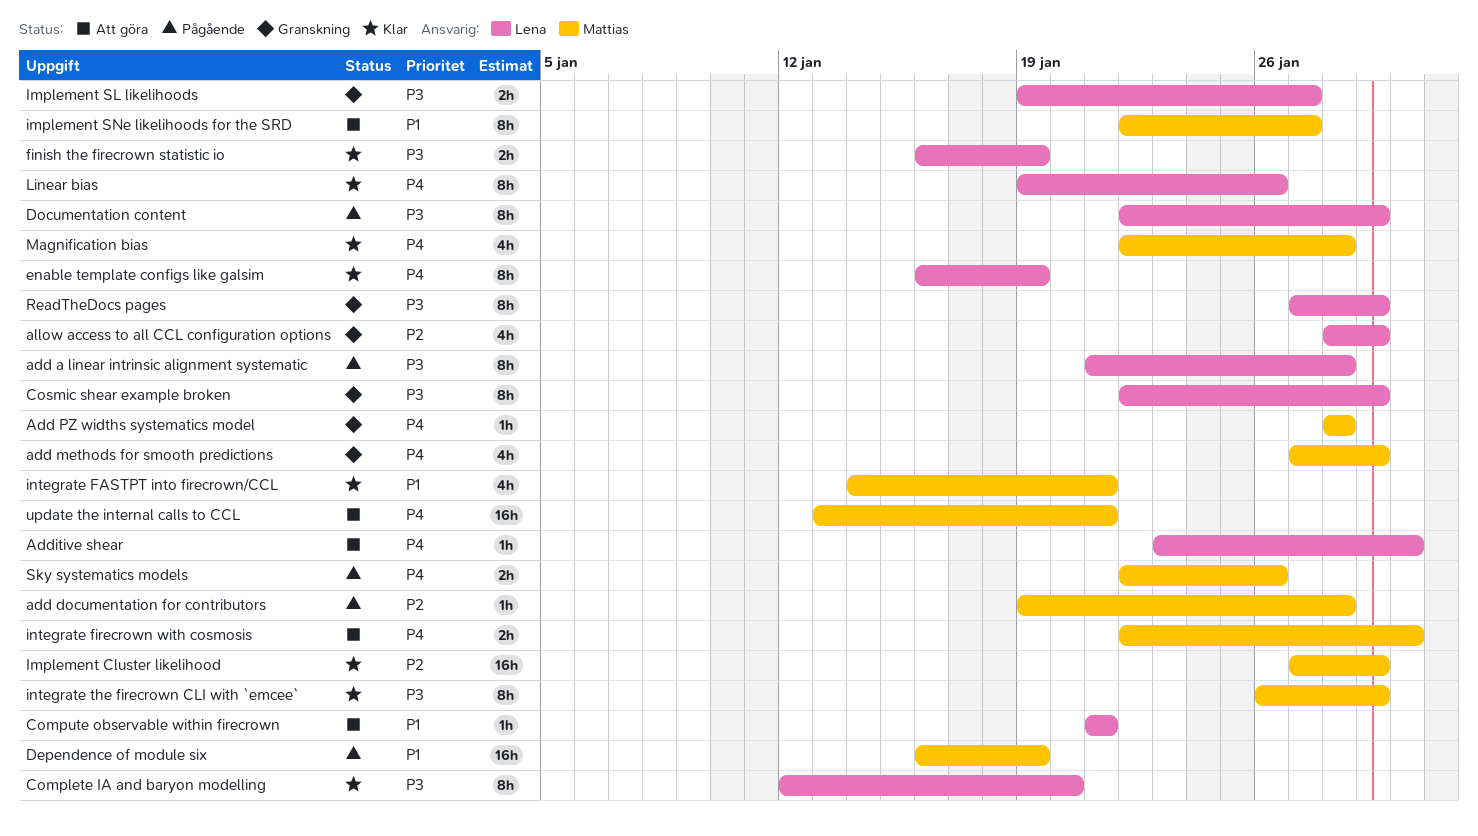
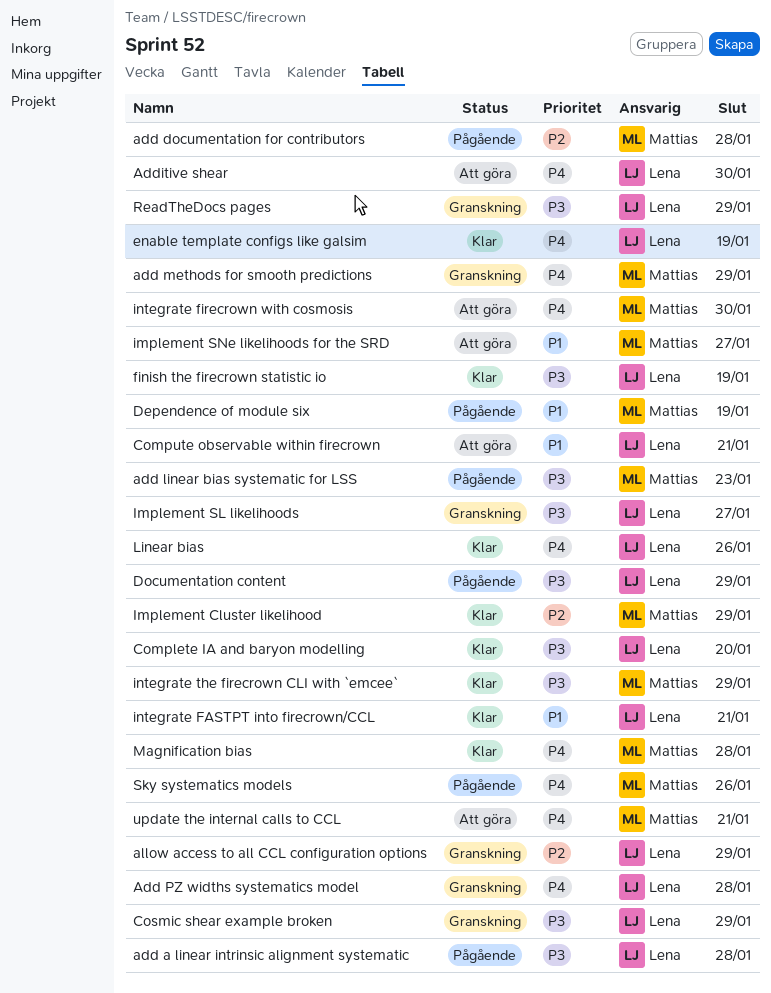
add linear bias systematic for LSS: none -> present
Add PZ widths systematics model, owner: Mattias -> Lena
integrate FASTPT into firecrown/CCL, owner: Mattias -> Lena

